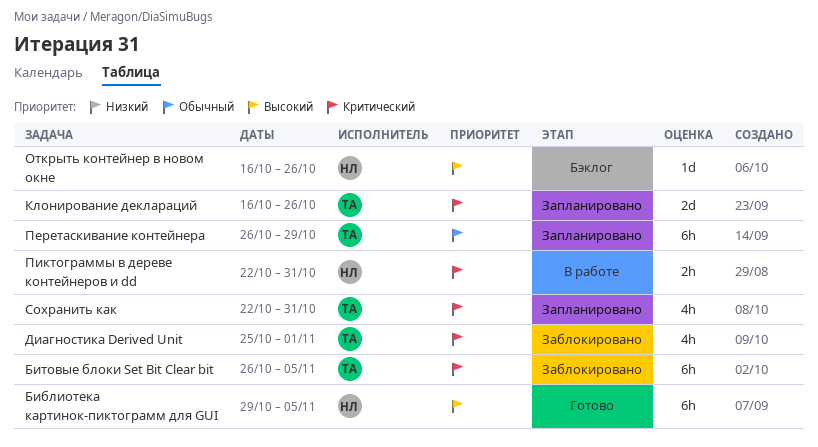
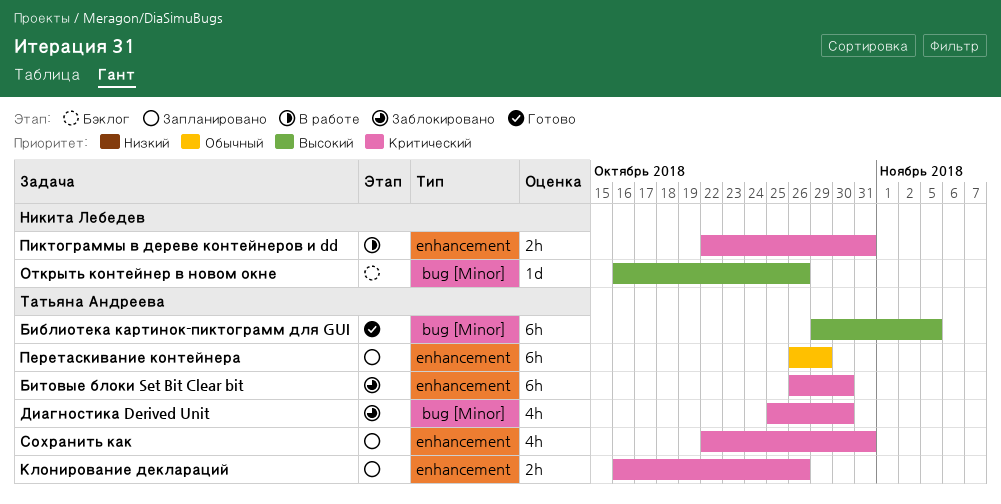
Библиотека картинок-пиктограмм для GUI, owner: Никита Лебедев -> Татьяна Андреева
Битовые блоки Set Bit Clear bit, due: Nov 5 -> Oct 30
Диагностика Derived Unit, due: Nov 1 -> Oct 30
Клонирование деклараций, estimate: 2d -> 2h

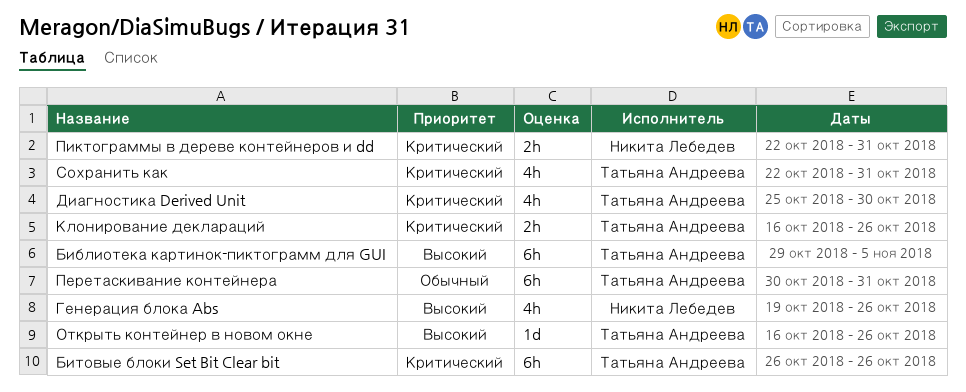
Битовые блоки Set Bit Clear bit, due: Oct 30 -> Oct 26
Генерация блока Abs: none -> present
Открыть контейнер в новом окне, owner: Никита Лебедев -> Татьяна Андреева
Перетаскивание контейнера, start: Oct 26 -> Oct 30
Перетаскивание контейнера, due: Oct 29 -> Oct 31

